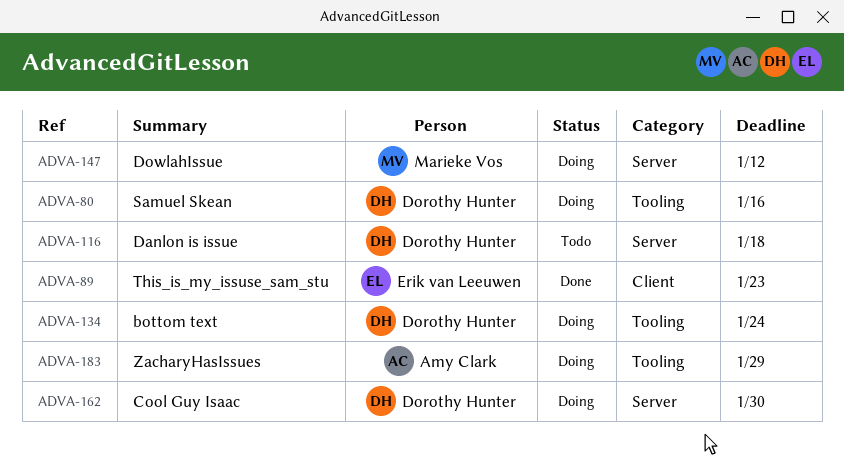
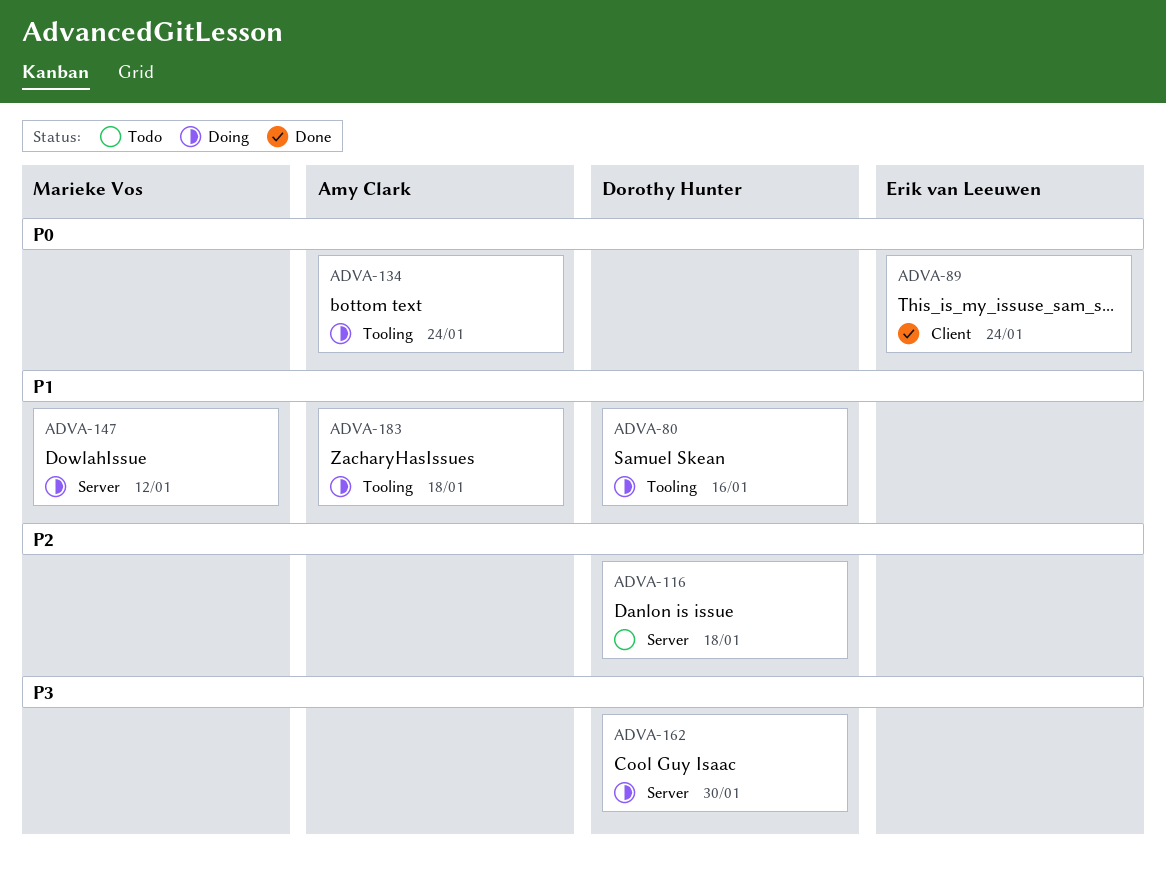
ADVA-89, due: Jan 23 -> Jan 24
ADVA-134, owner: Dorothy Hunter -> Amy Clark
ADVA-183, due: Jan 29 -> Jan 18

